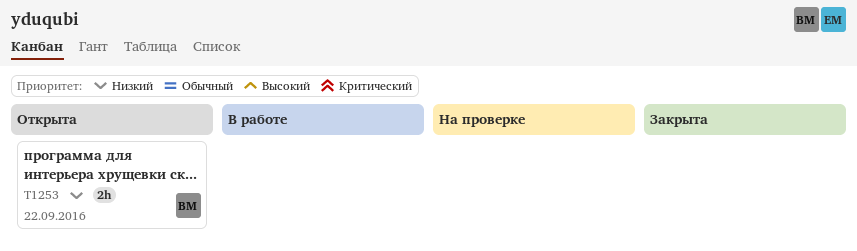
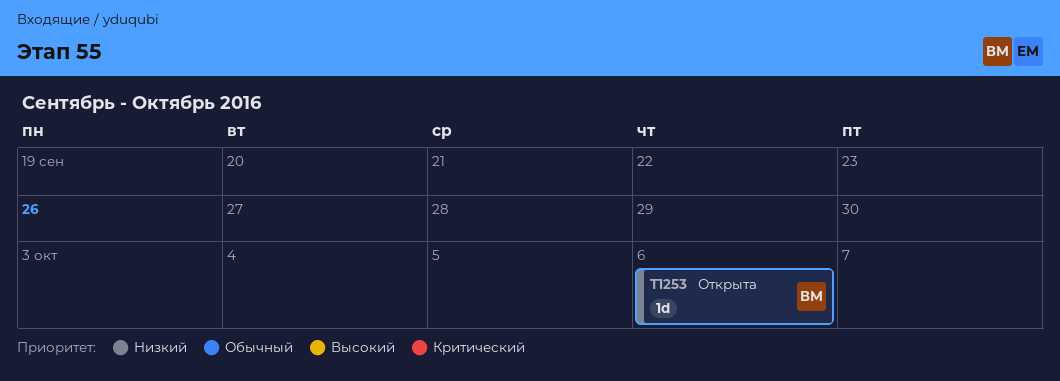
T1253, estimate: 2h -> 1d
T1253, due: Sep 22 -> Oct 6

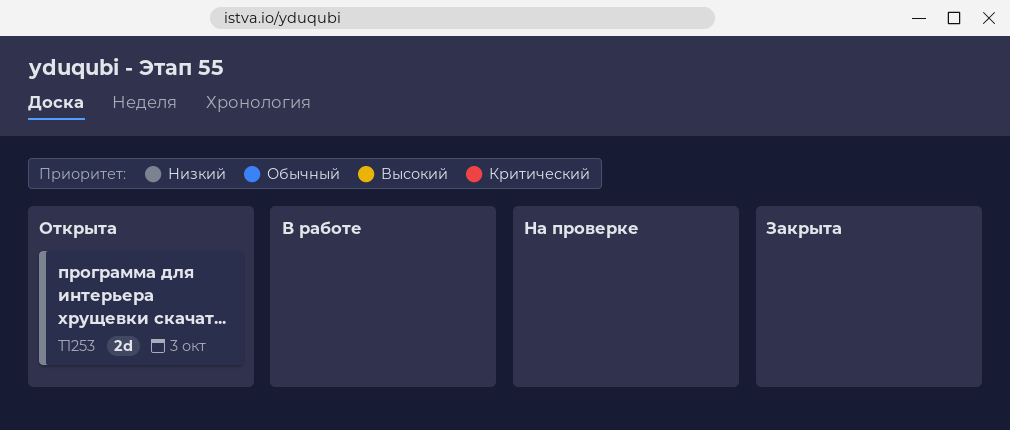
T1253, estimate: 1d -> 2d
T1253, due: Oct 6 -> Oct 3

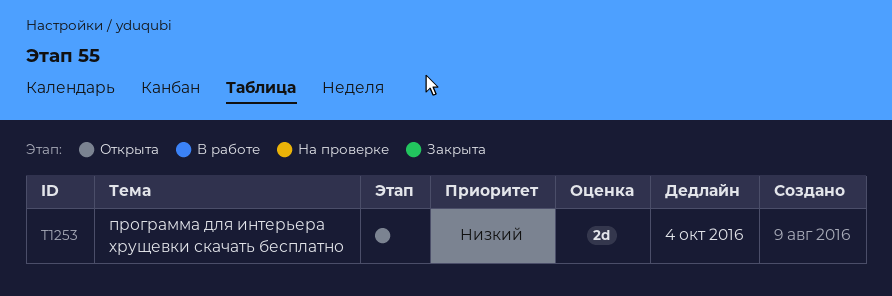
T1253, due: Oct 3 -> Oct 4

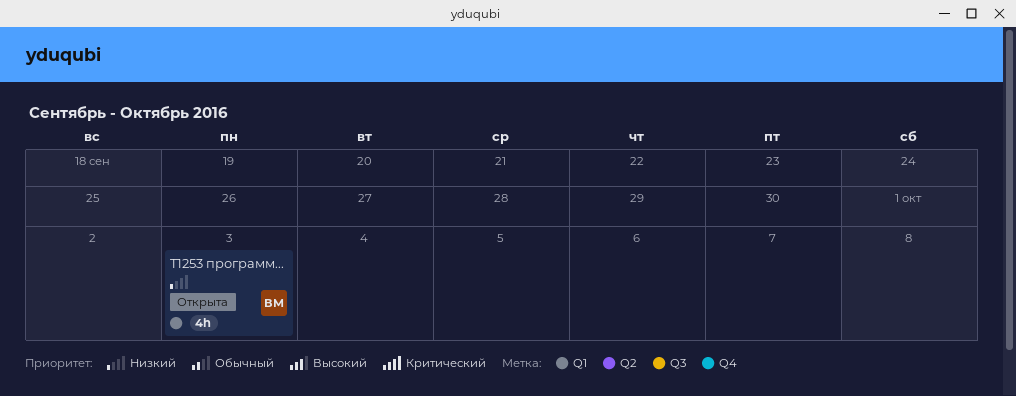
T1253, estimate: 2d -> 4h
T1253, due: Oct 4 -> Oct 3

